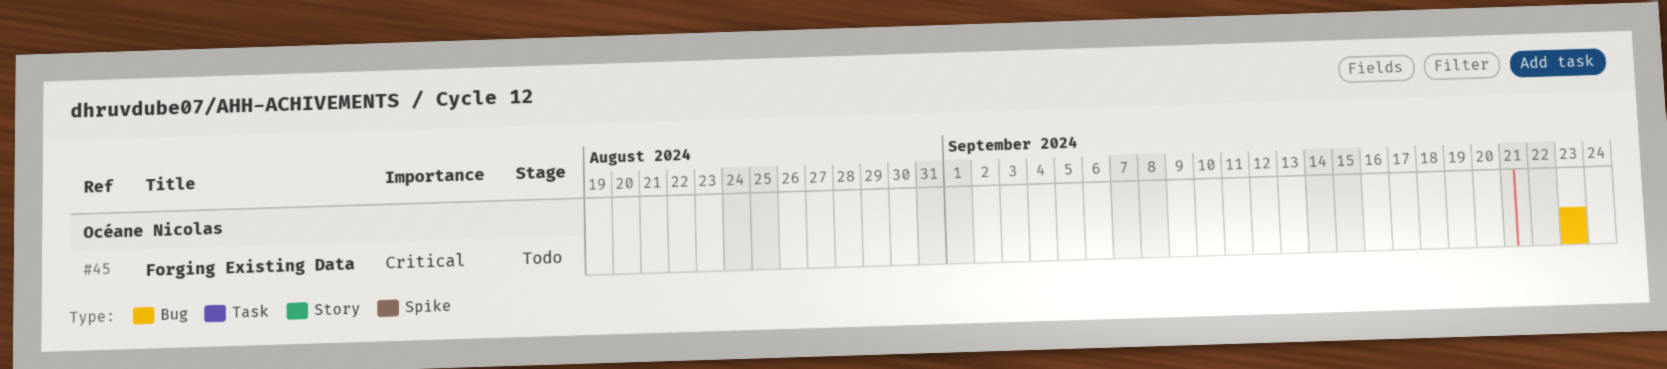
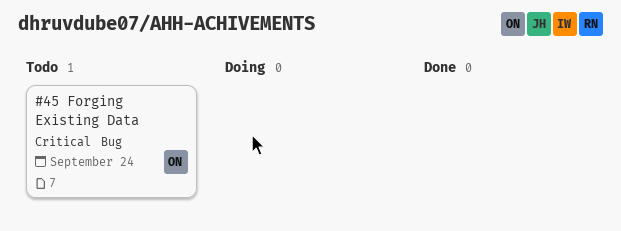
#45, due: Sep 23 -> Sep 24

